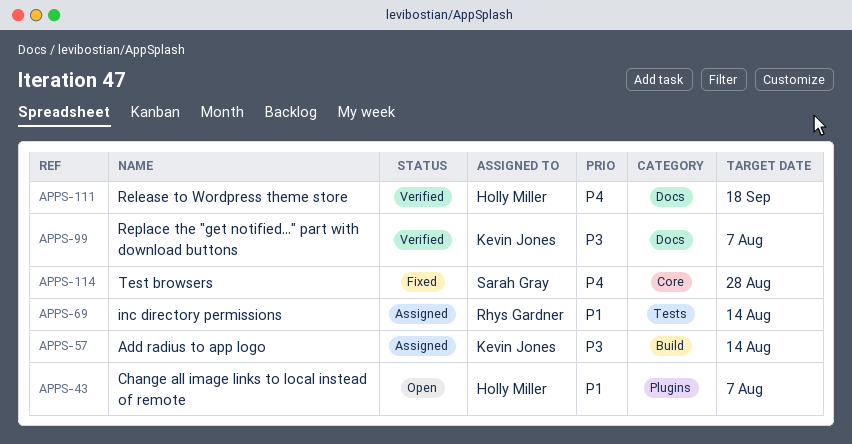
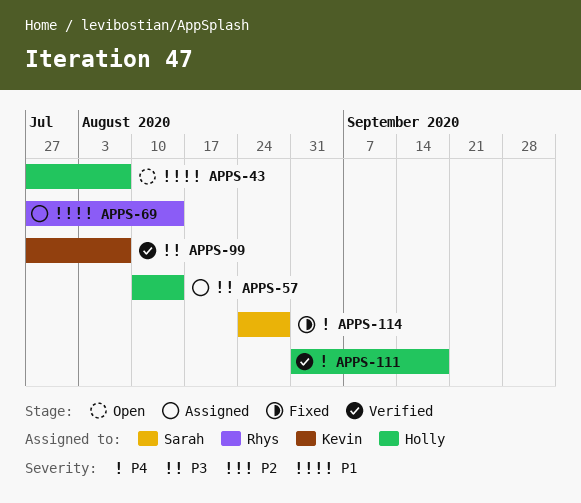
APPS-57, owner: Kevin Jones -> Holly Miller

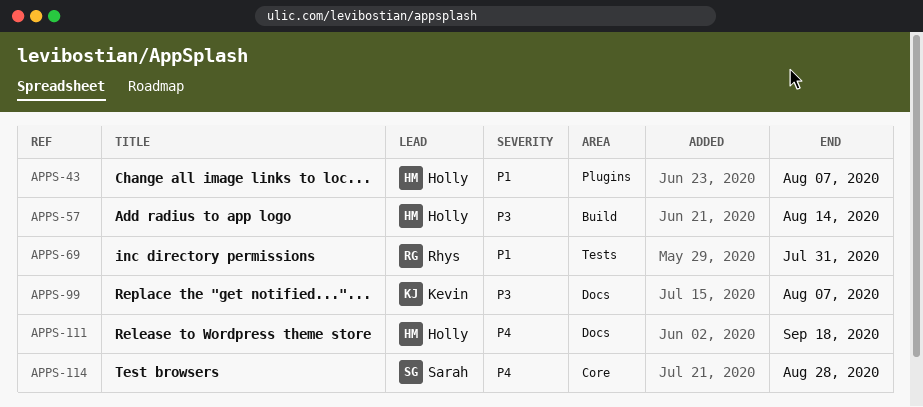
APPS-69, due: Aug 14 -> Jul 31

